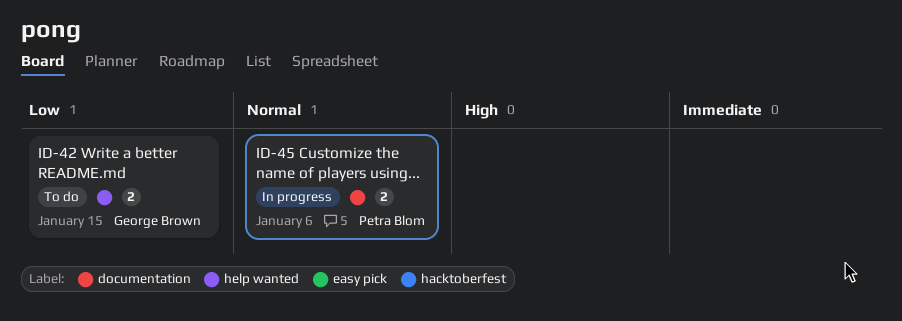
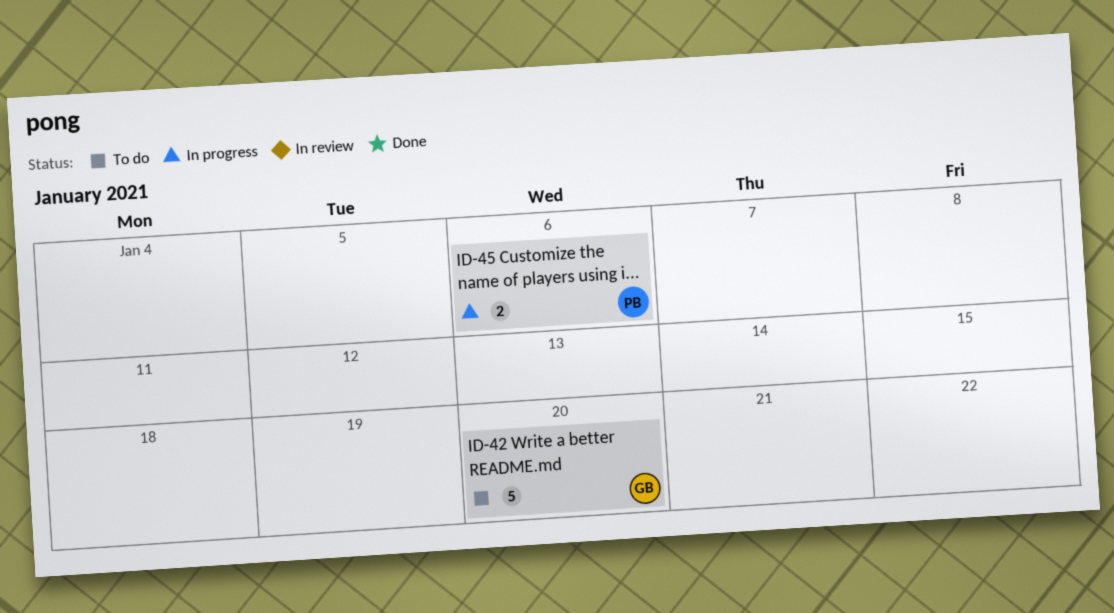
ID-42, estimate: 2 -> 5
ID-42, due: Jan 15 -> Jan 20

